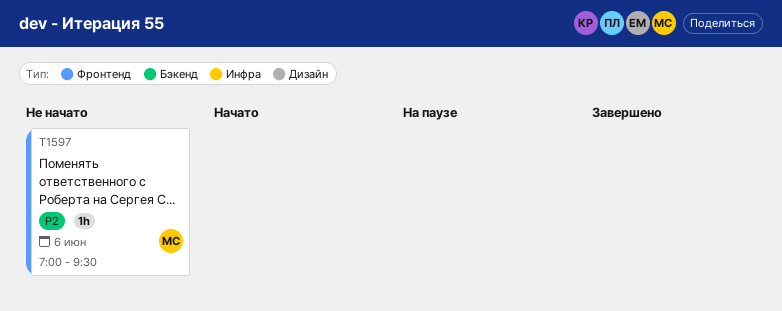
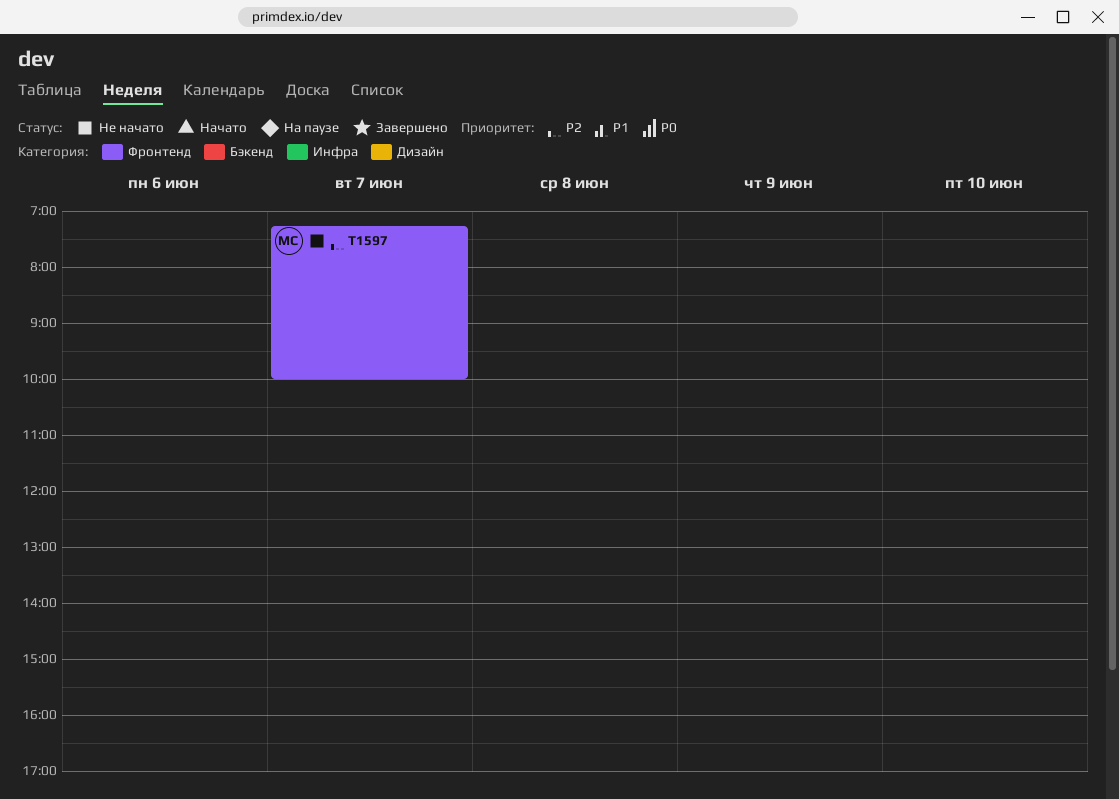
T1597, day: Jun 6 -> Jun 7
T1597, begins: 07:00 -> 07:15
T1597, ends: 09:30 -> 10:00

